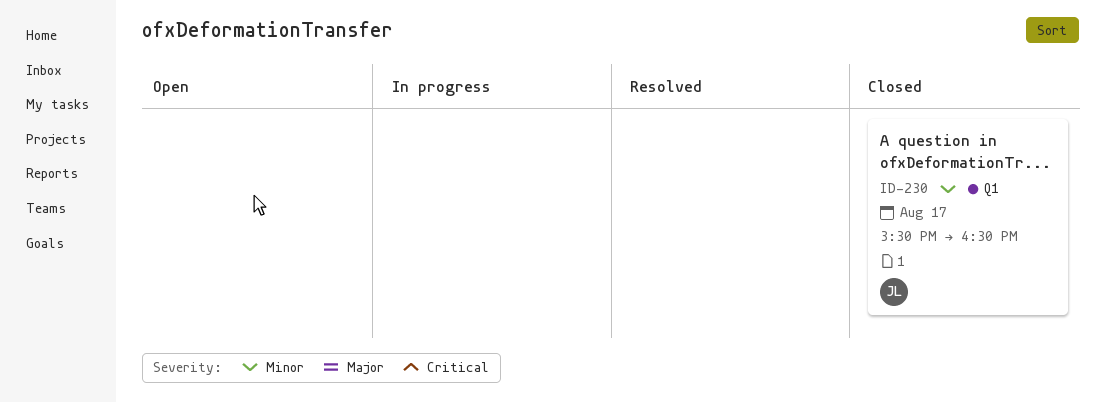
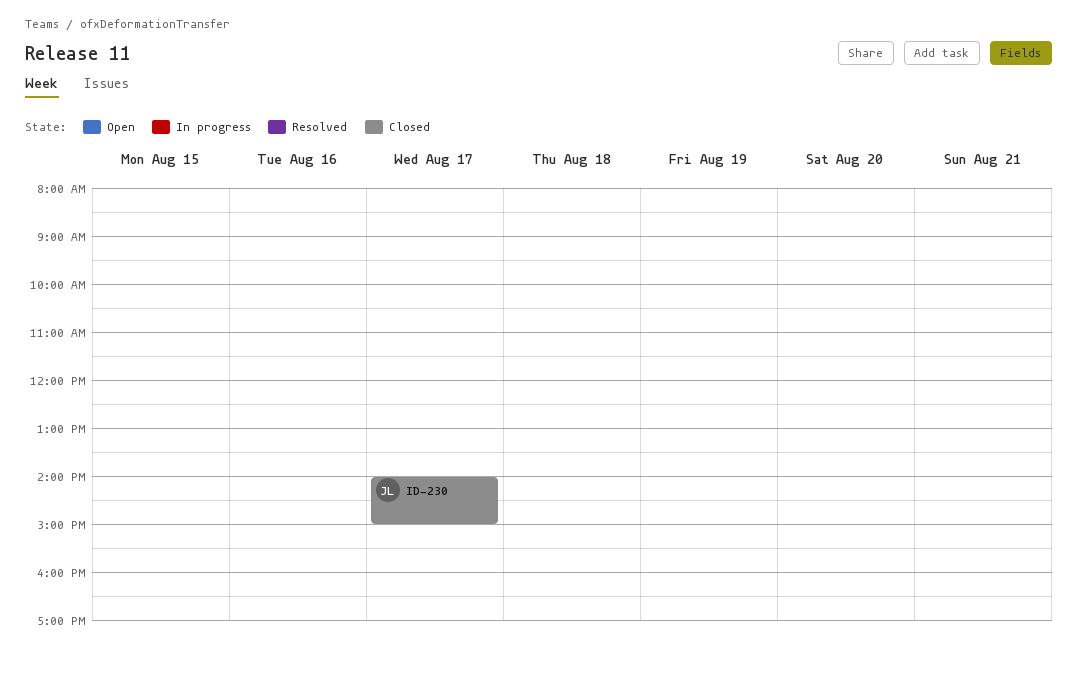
ID-230, begins: 15:30 -> 14:00
ID-230, ends: 16:30 -> 15:00

